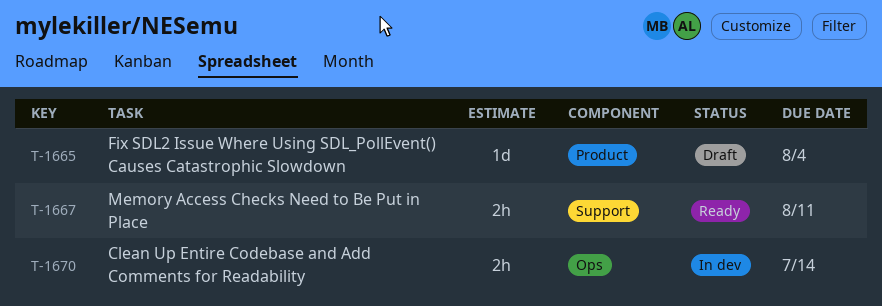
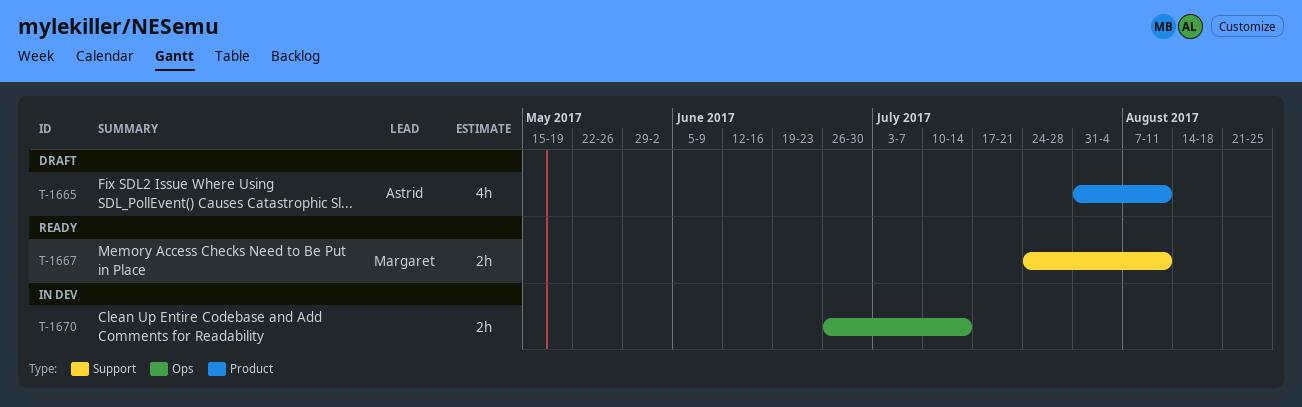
T-1665, estimate: 1d -> 4h
T-1665, due: Aug 4 -> Aug 11

